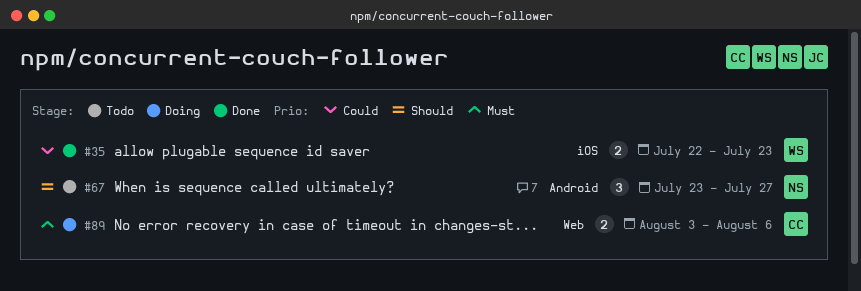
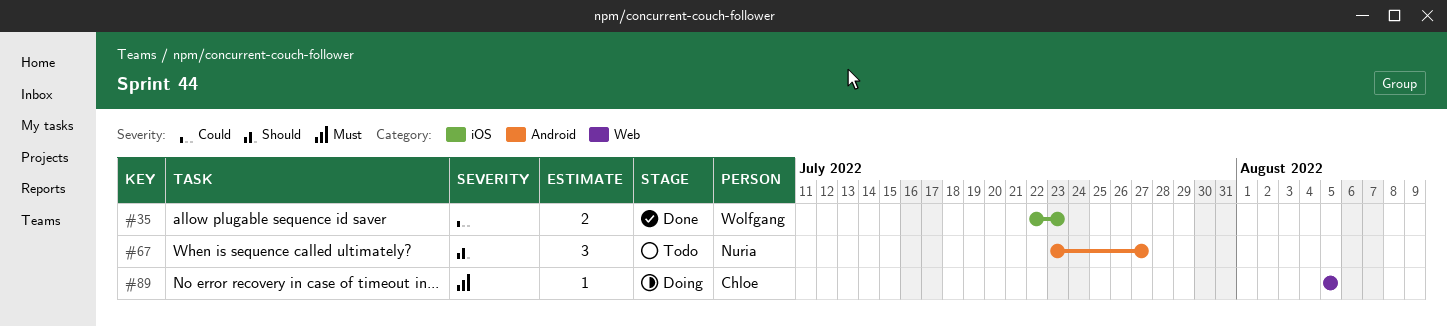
#89, estimate: 2 -> 1
#89, start: Aug 3 -> Aug 5
#89, due: Aug 6 -> Aug 5

